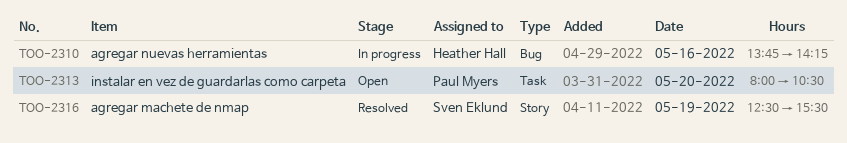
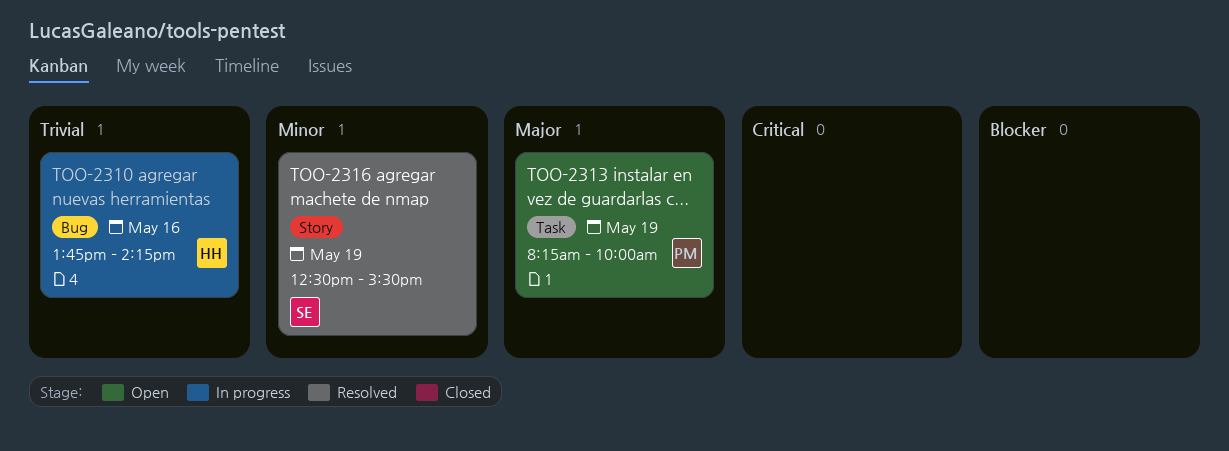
TOO-2313, day: May 20 -> May 19
TOO-2313, begins: 08:00 -> 08:15
TOO-2313, ends: 10:30 -> 10:00

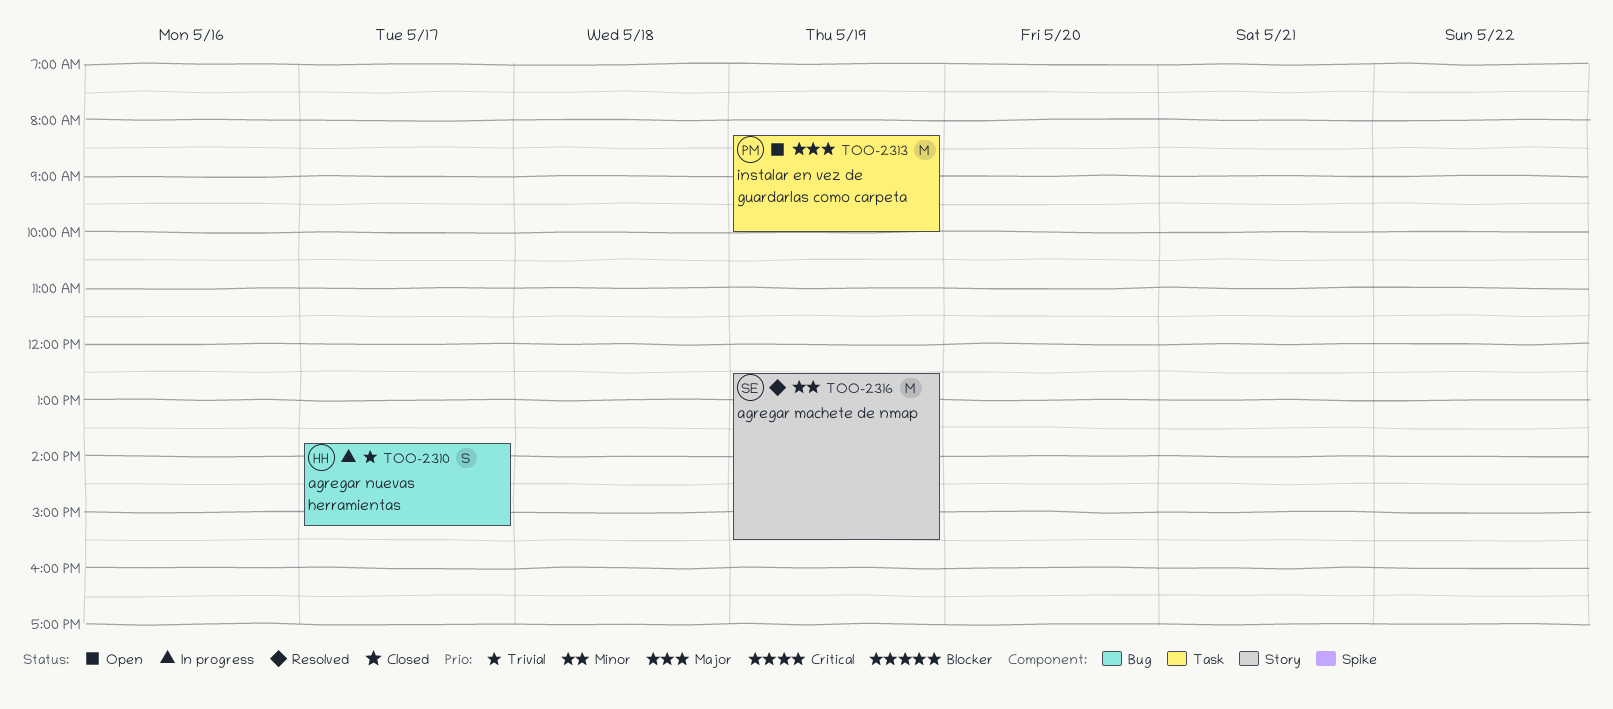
TOO-2310, day: May 16 -> May 17
TOO-2310, ends: 14:15 -> 15:15

